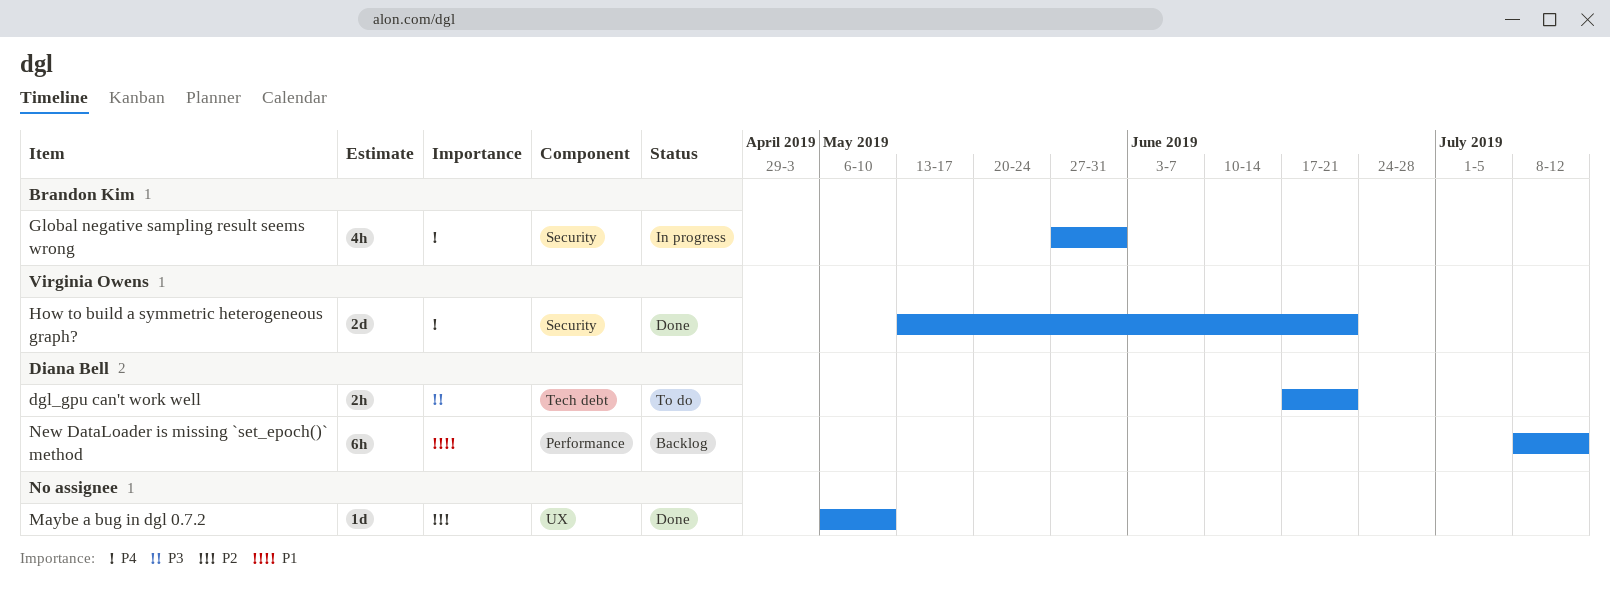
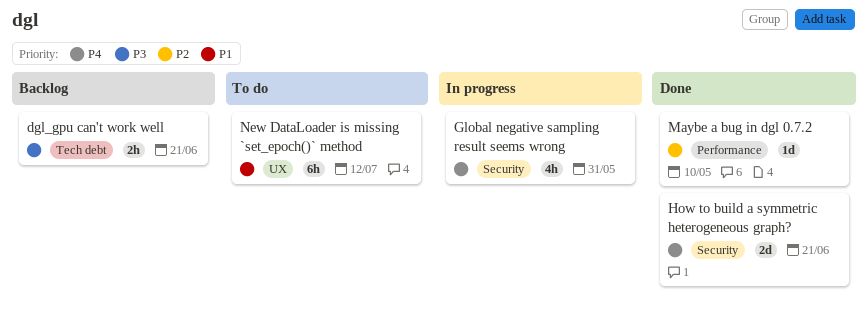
dgl_gpu can't work well, status: To do -> Backlog
Maybe a bug in dgl 0.7.2, label: UX -> Performance
New DataLoader is missing `set_epoch()` method, status: Backlog -> To do
New DataLoader is missing `set_epoch()` method, label: Performance -> UX

